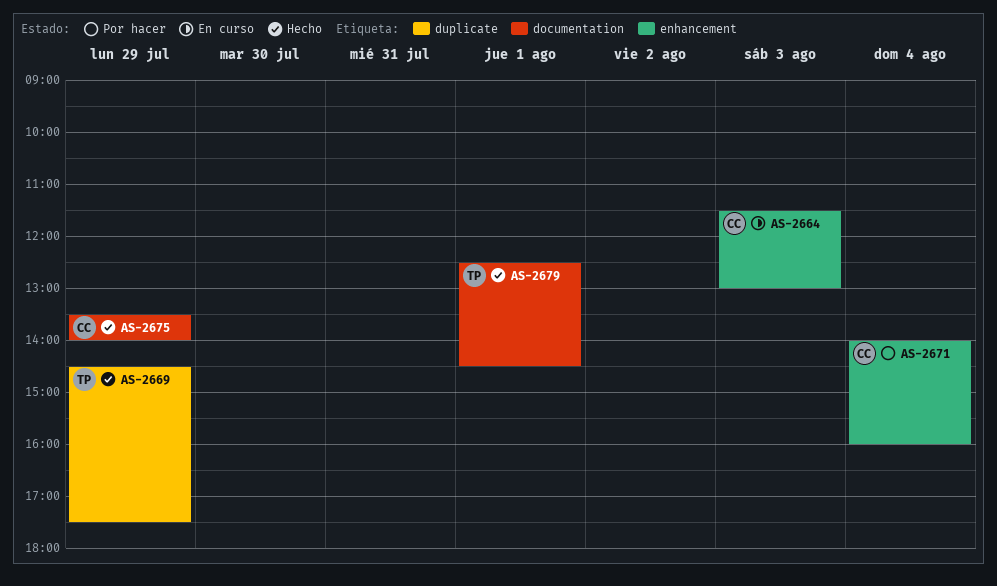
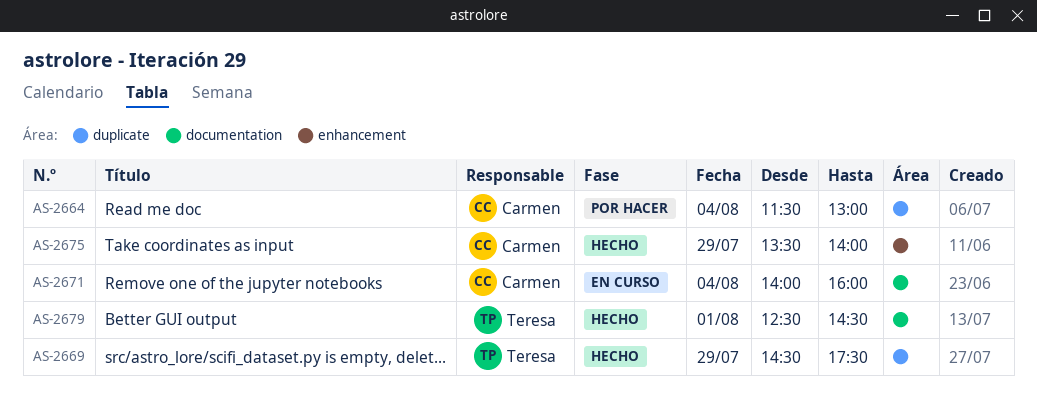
AS-2664, status: En curso -> Por hacer
AS-2664, label: enhancement -> duplicate
AS-2664, day: Aug 3 -> Aug 4
AS-2671, status: Por hacer -> En curso
AS-2671, label: enhancement -> documentation
AS-2675, label: documentation -> enhancement

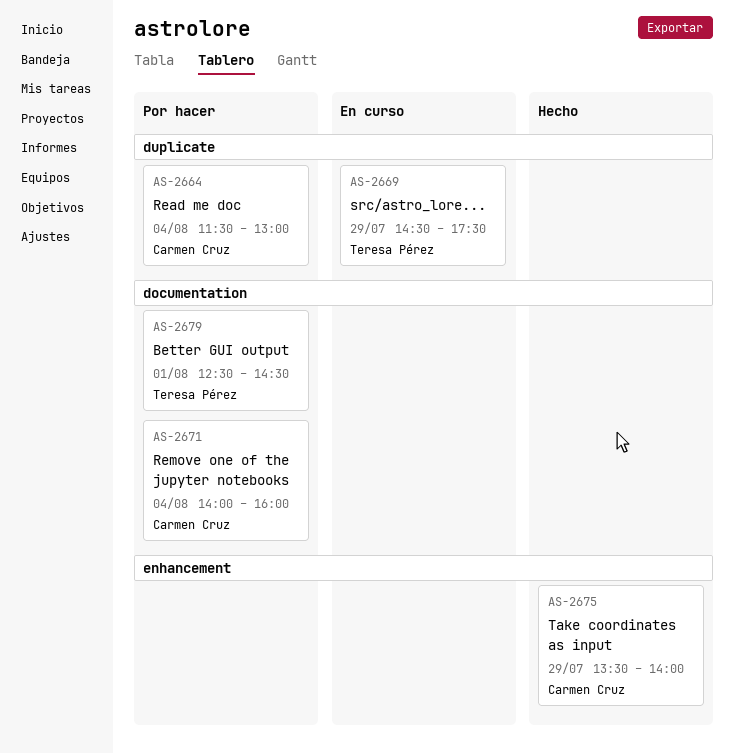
AS-2669, status: Hecho -> En curso
AS-2671, status: En curso -> Por hacer
AS-2679, status: Hecho -> Por hacer

